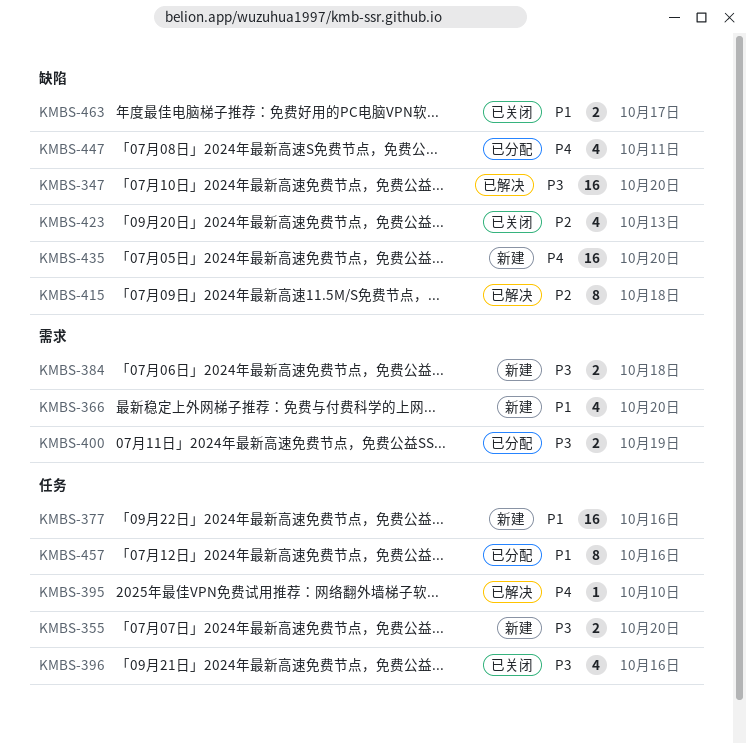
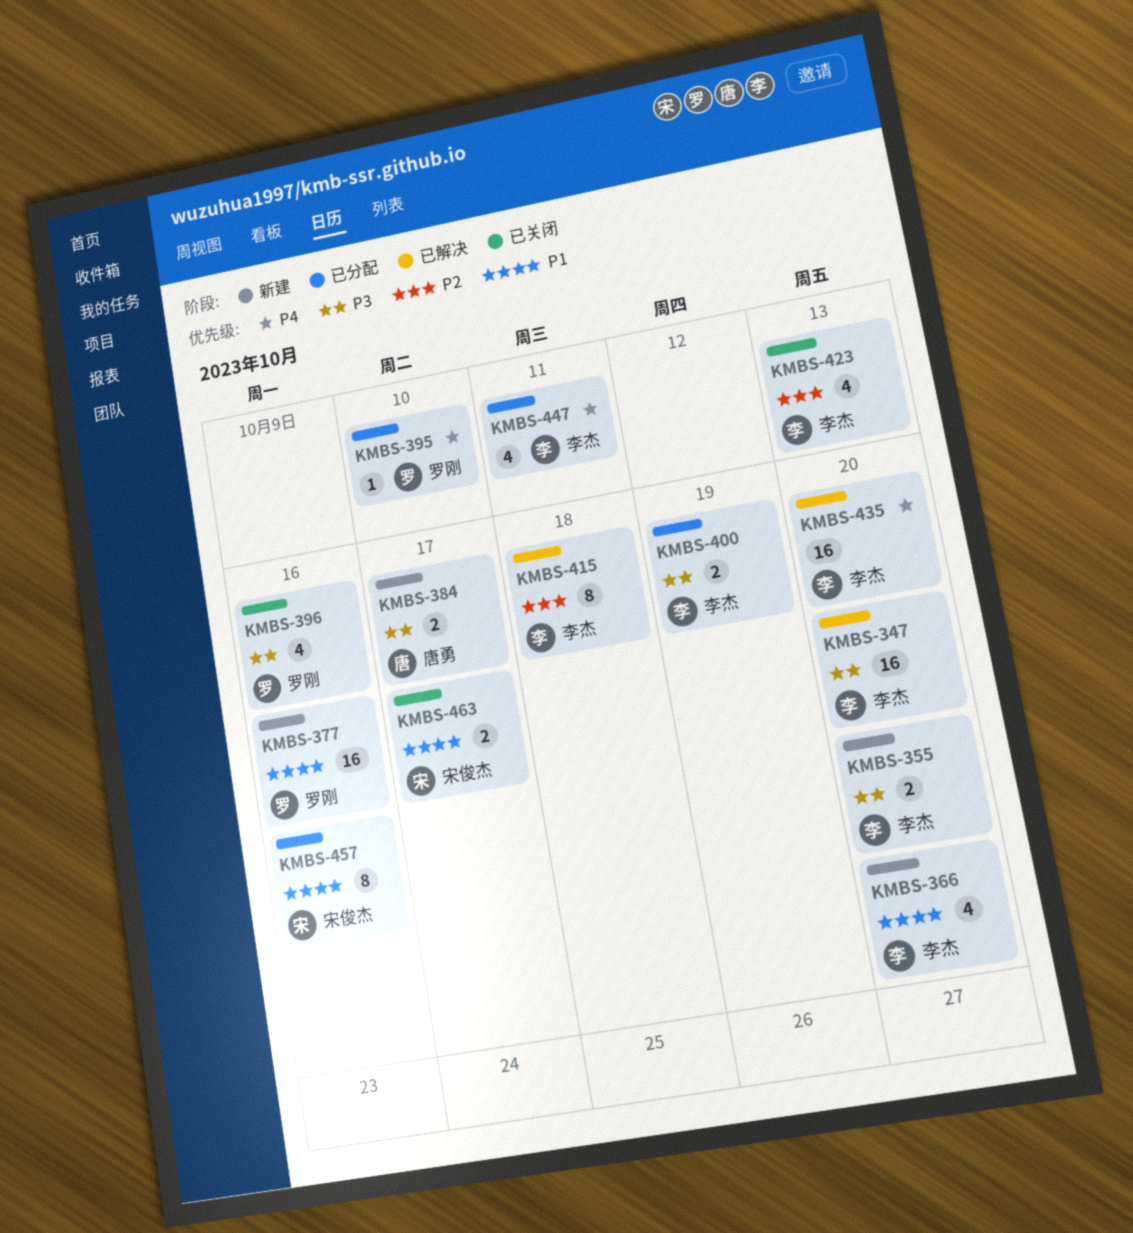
KMBS-384, due: Oct 18 -> Oct 17
KMBS-395, status: 已解决 -> 已分配
KMBS-435, status: 新建 -> 已解决

